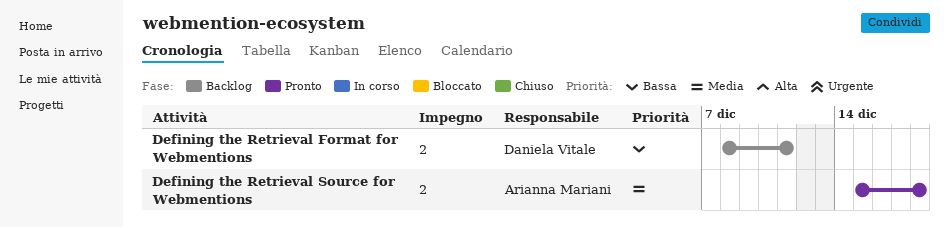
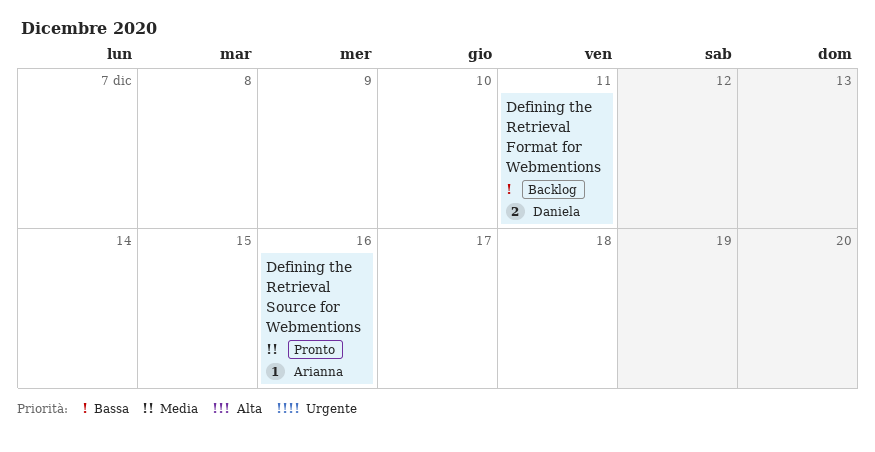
Defining the Retrieval Source for Webmentions, estimate: 2 -> 1
Defining the Retrieval Source for Webmentions, due: Dec 18 -> Dec 16

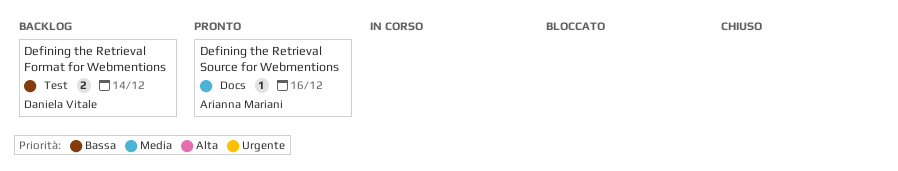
Defining the Retrieval Format for Webmentions, due: Dec 11 -> Dec 14

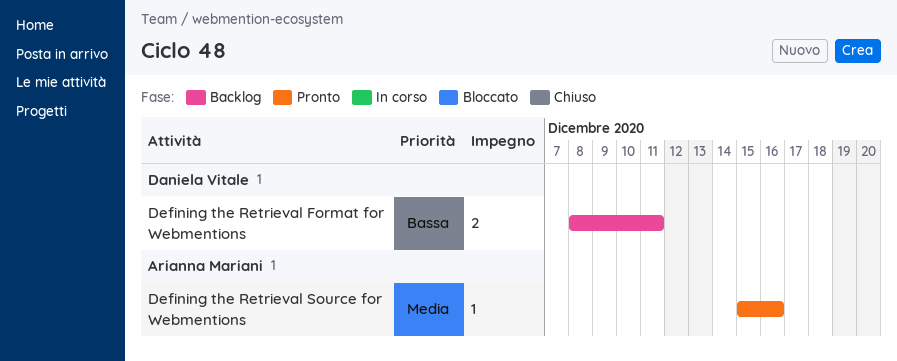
Defining the Retrieval Format for Webmentions, due: Dec 14 -> Dec 11

